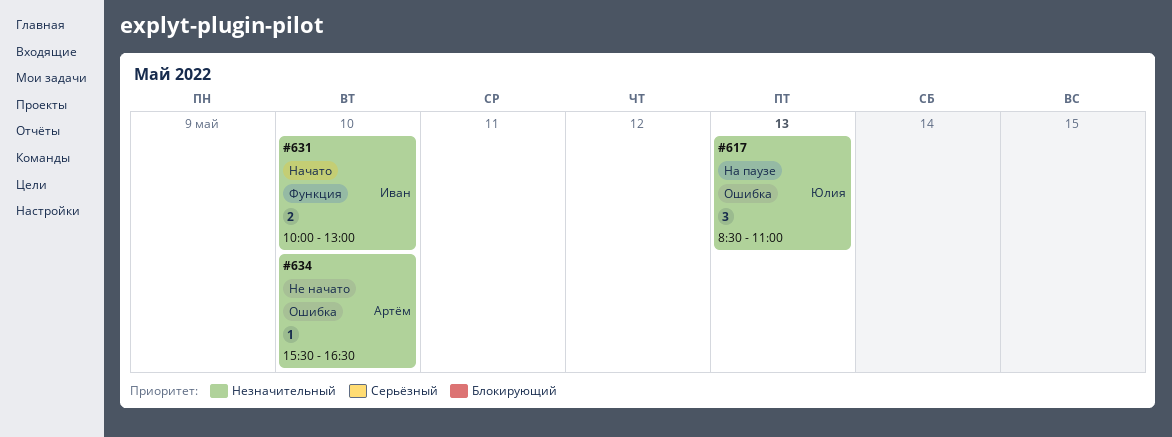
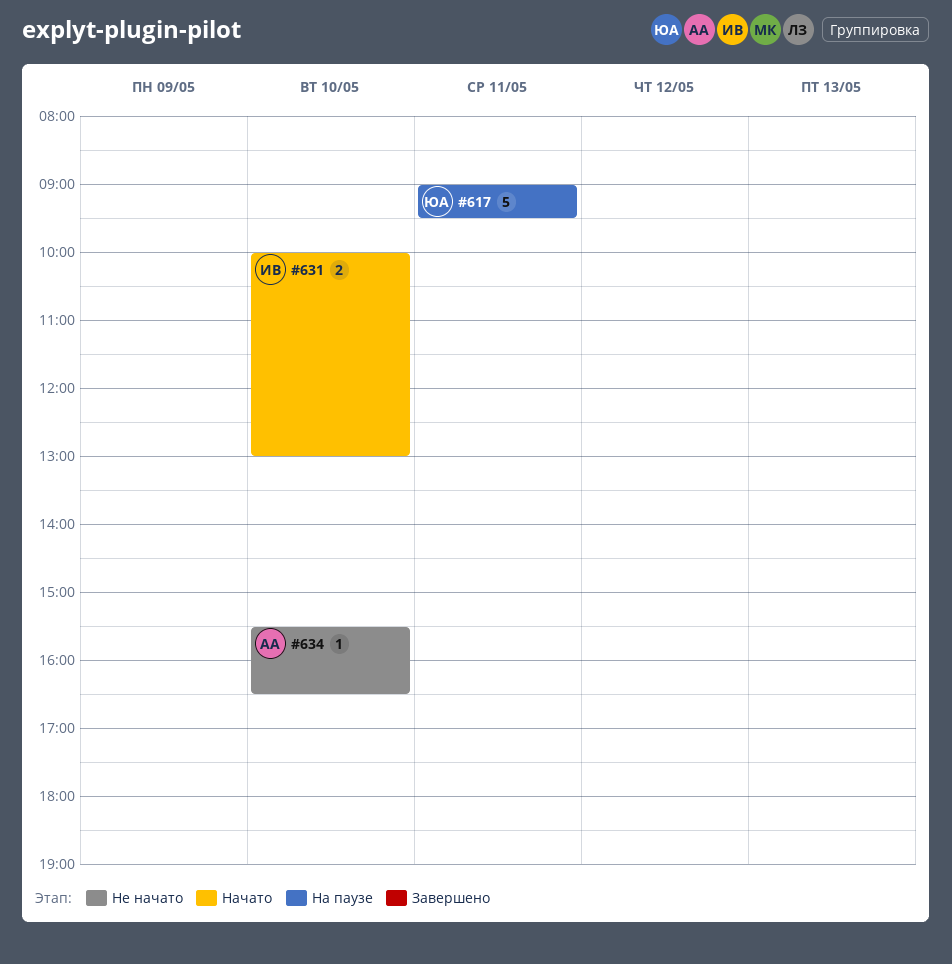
#617, estimate: 3 -> 5
#617, day: May 13 -> May 11
#617, begins: 08:30 -> 09:00
#617, ends: 11:00 -> 09:30

